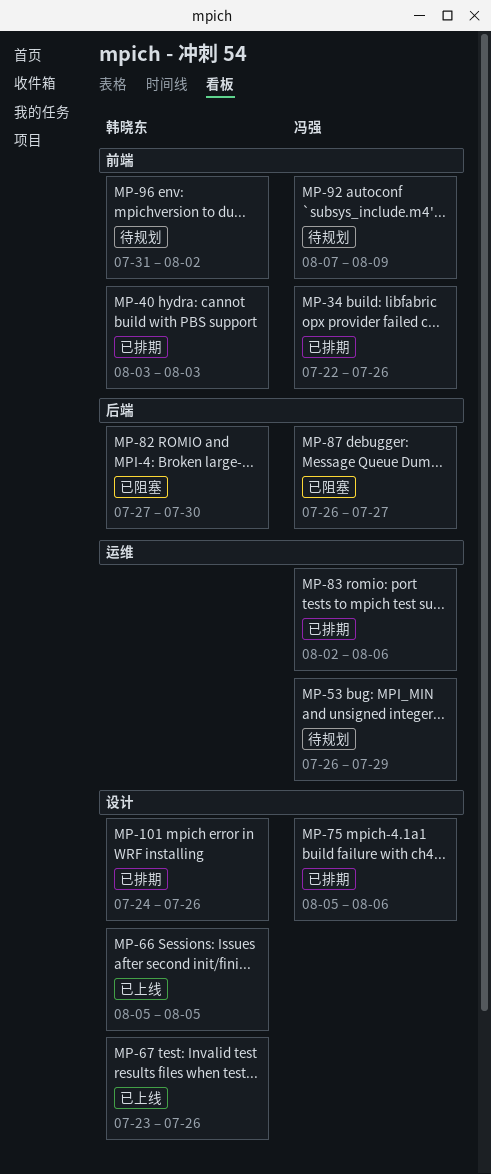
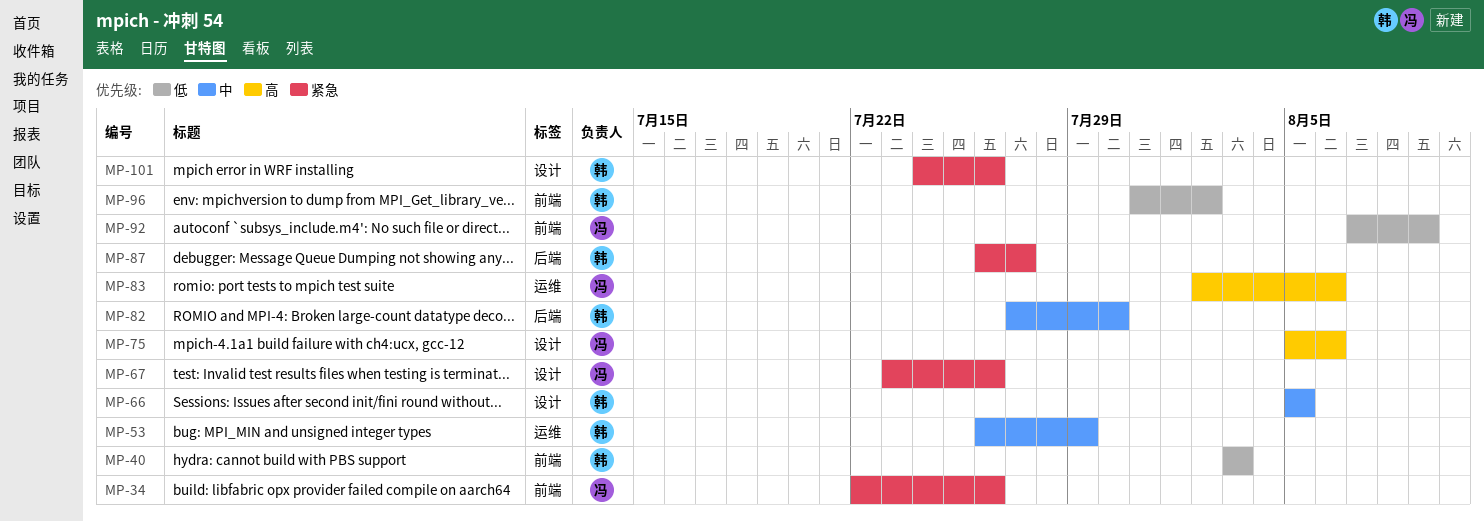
MP-53, owner: 冯强 -> 韩晓东
MP-67, owner: 韩晓东 -> 冯强
MP-87, owner: 冯强 -> 韩晓东

